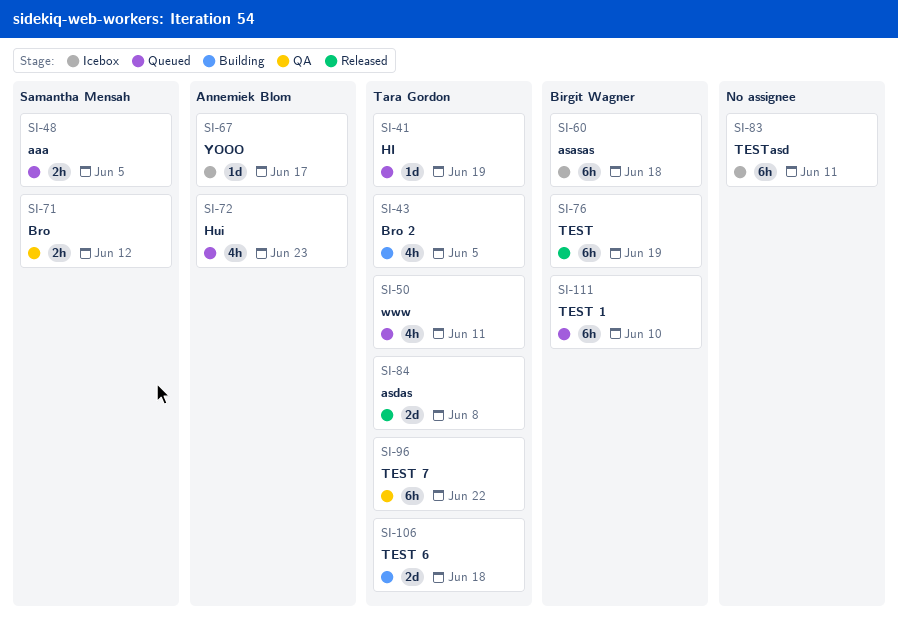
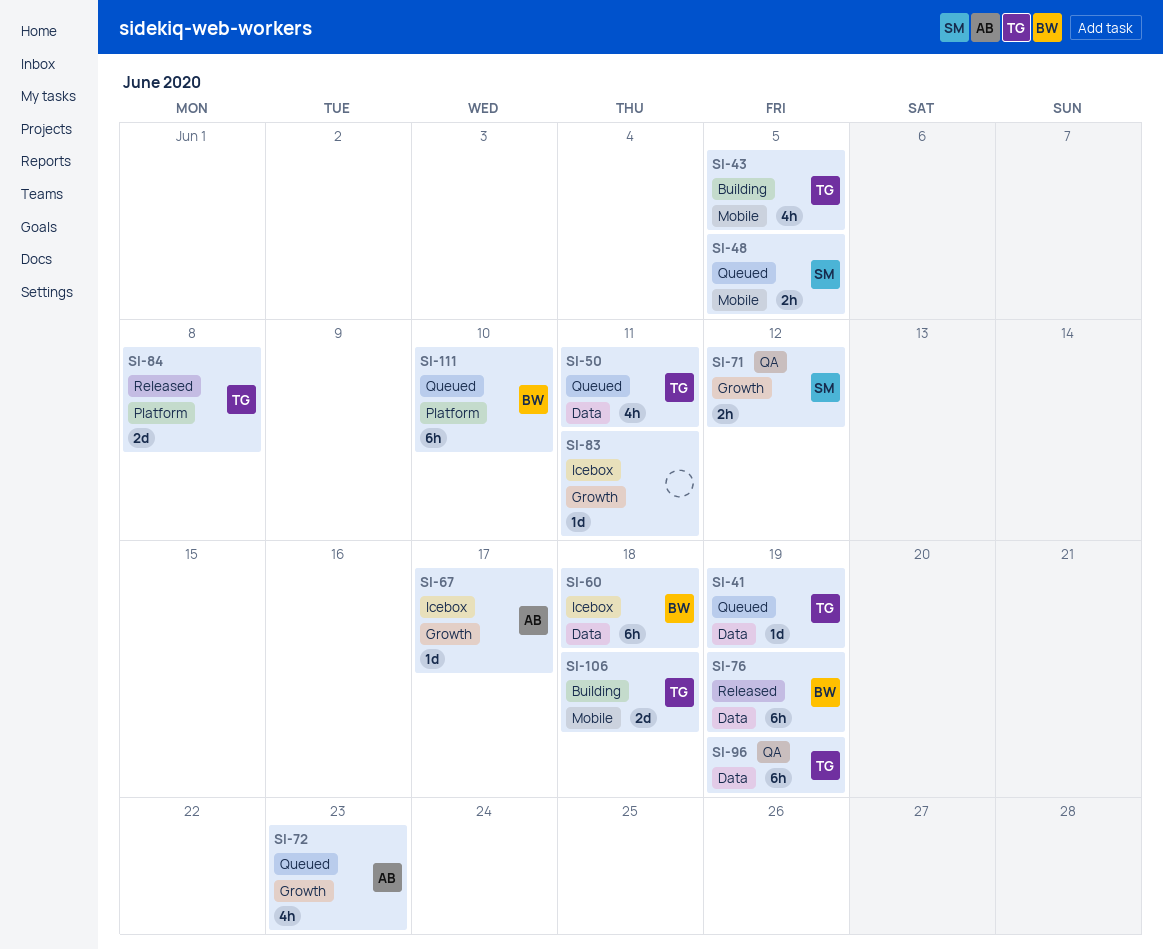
SI-83, estimate: 6h -> 1d
SI-96, due: Jun 22 -> Jun 19

